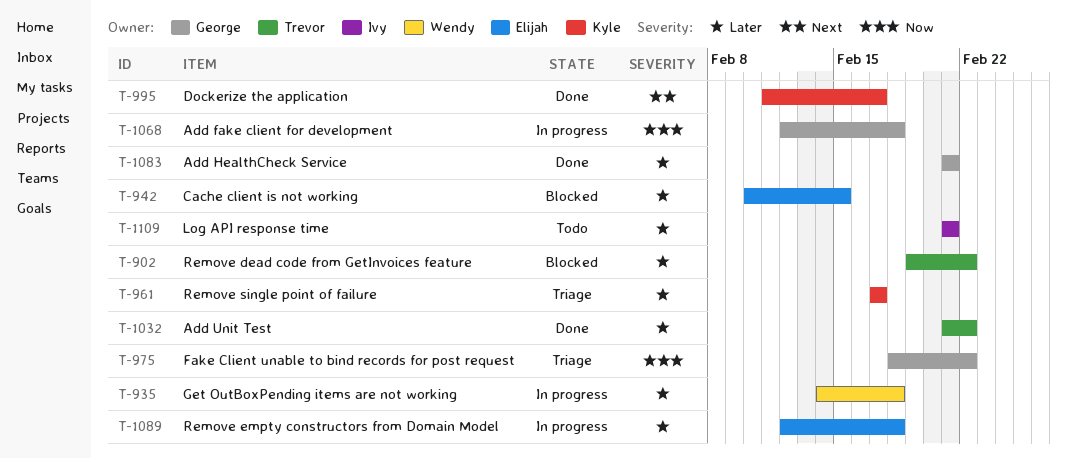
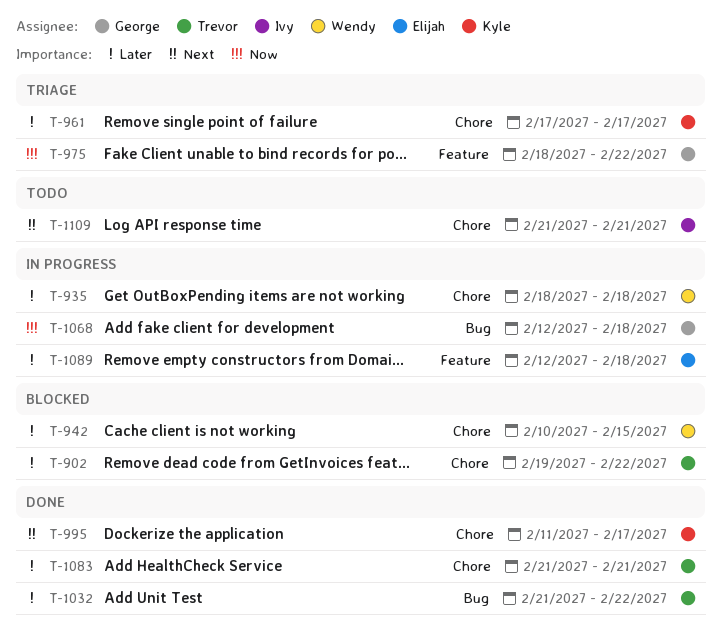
T-935, start: Feb 14 -> Feb 18
T-942, owner: Elijah -> Wendy
T-1083, owner: George -> Trevor
T-1109, priority: Later -> Next

